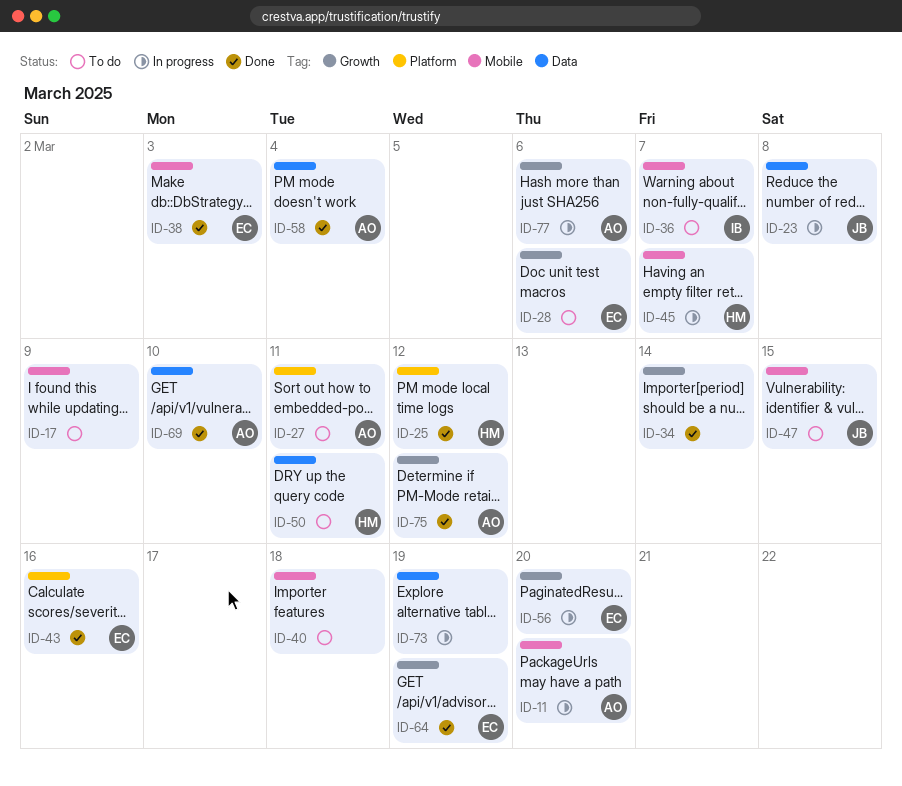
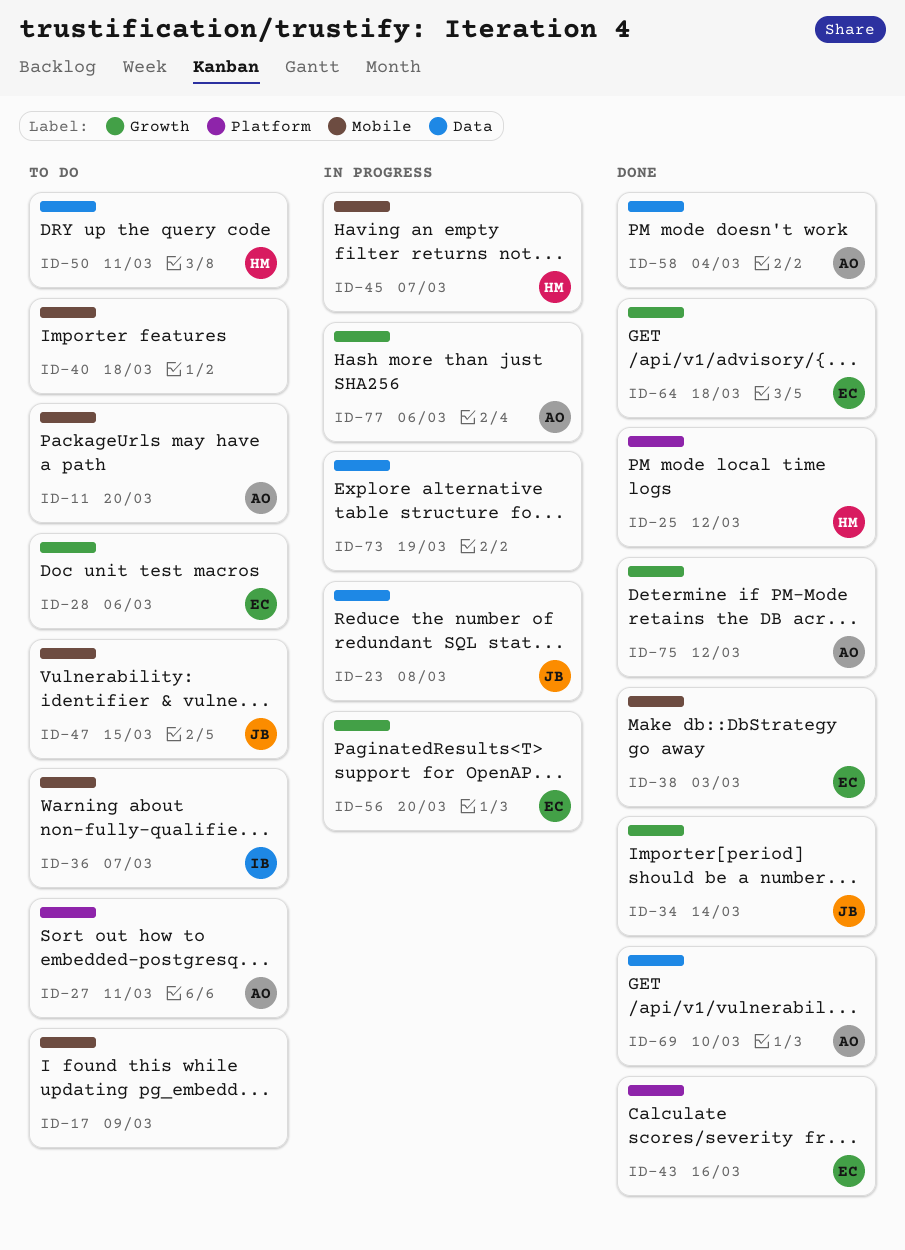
ID-11, status: In progress -> To do
ID-34, owner: none -> JB
ID-64, due: Mar 19 -> Mar 18

